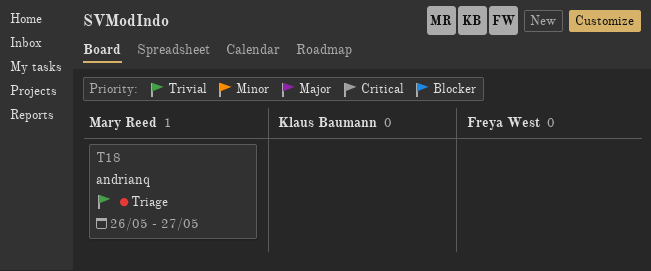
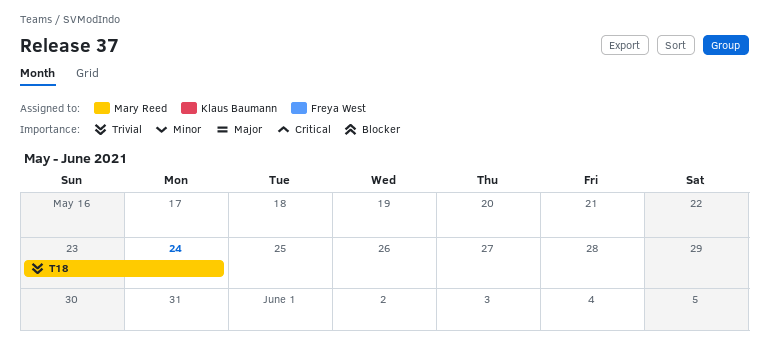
T18, start: May 26 -> May 23
T18, due: May 27 -> May 24

